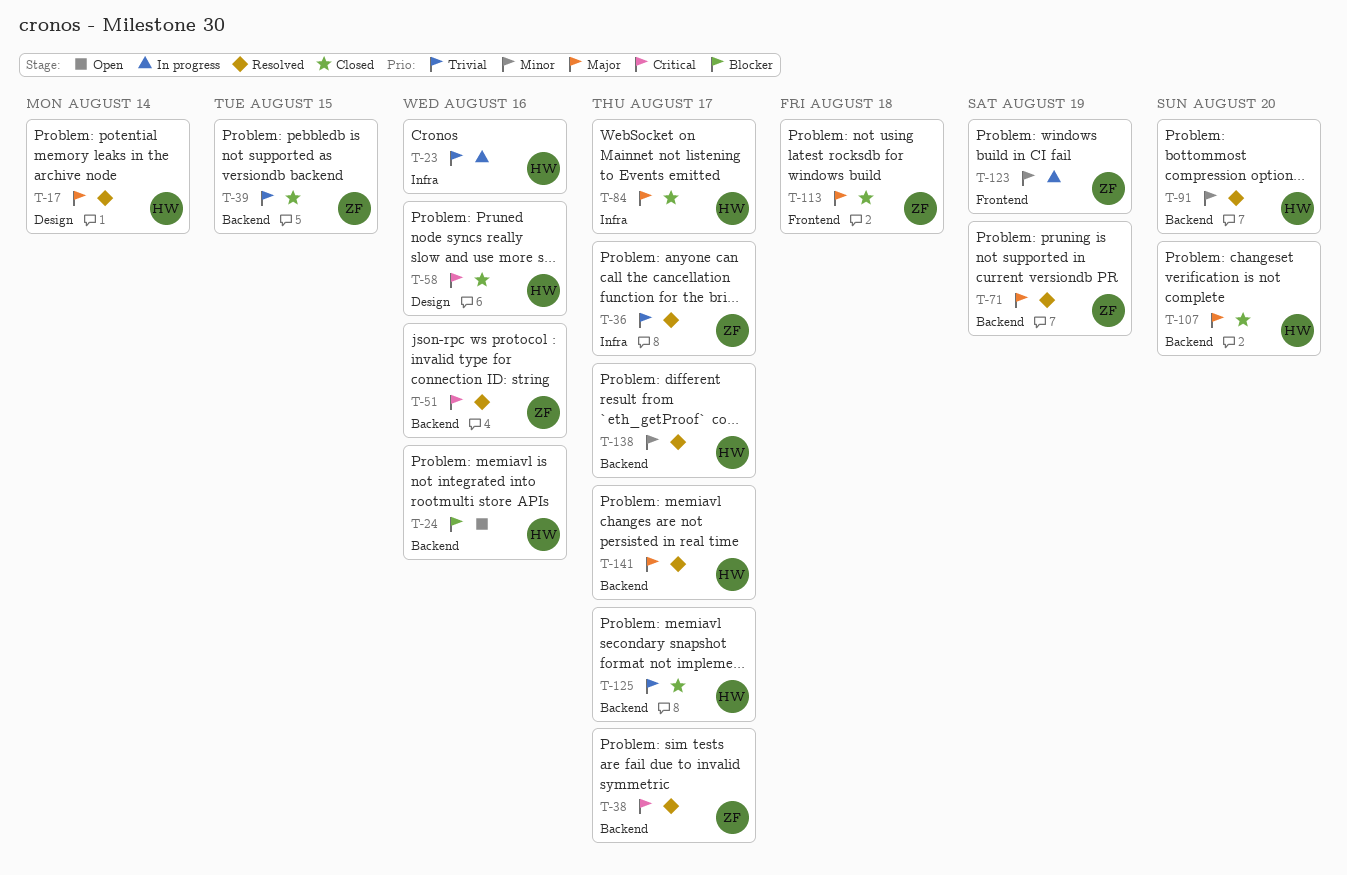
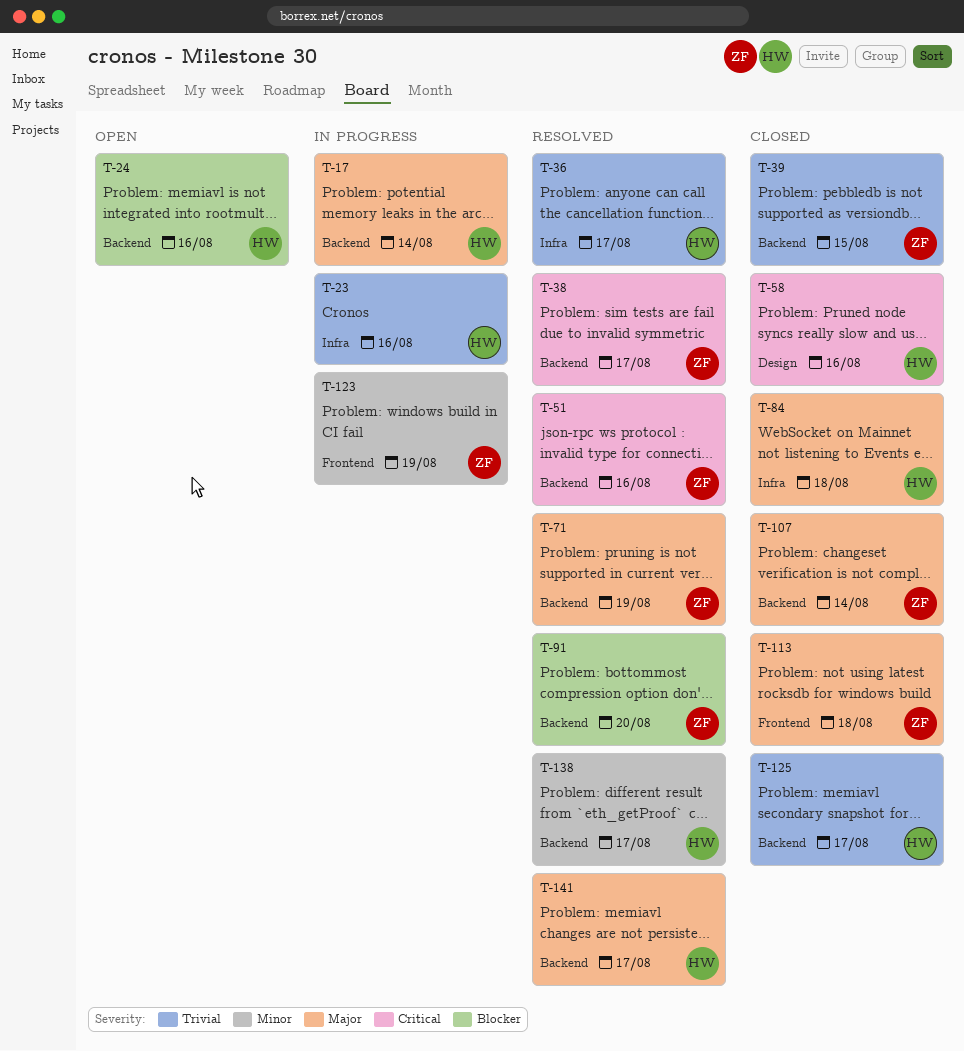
T-17, status: Resolved -> In progress
T-17, label: Design -> Backend
T-36, owner: ZF -> HW
T-84, due: Aug 17 -> Aug 18
T-91, owner: HW -> ZF
T-91, priority: Minor -> Blocker
T-107, owner: HW -> ZF
T-107, due: Aug 20 -> Aug 14

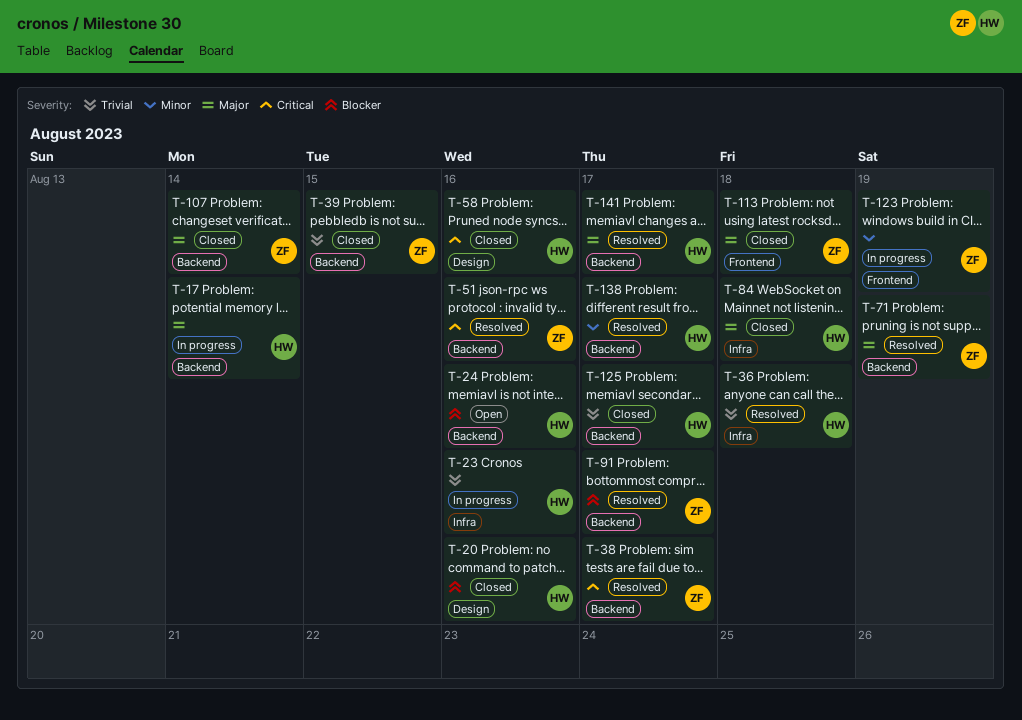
T-20: none -> present
T-36, due: Aug 17 -> Aug 18
T-91, due: Aug 20 -> Aug 17

